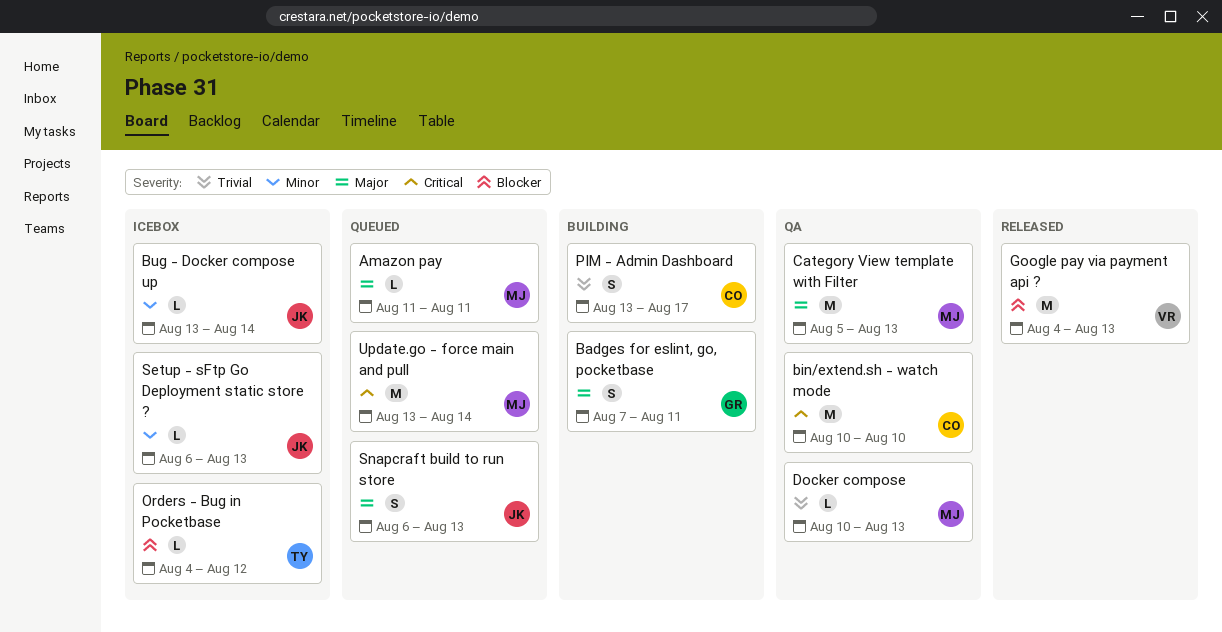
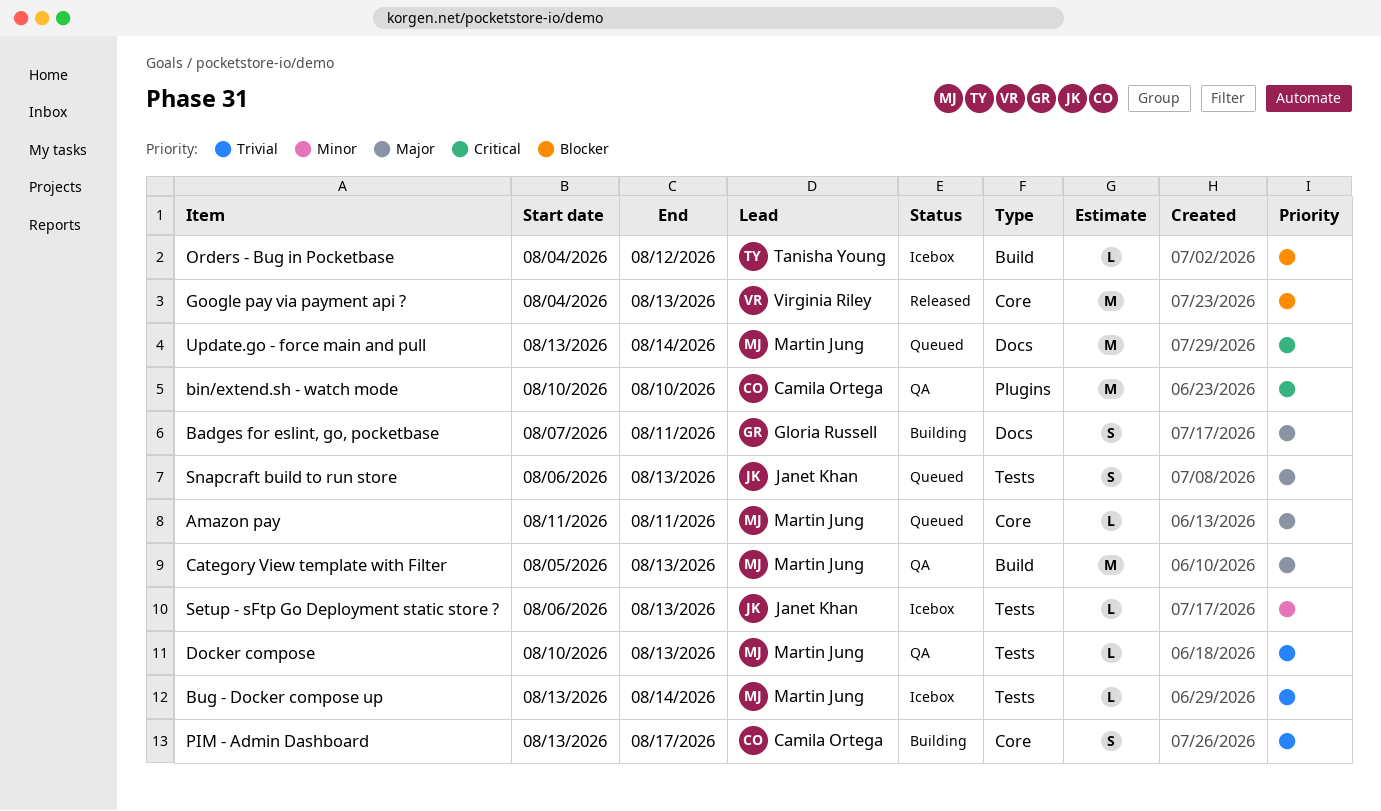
Bug - Docker compose up, owner: Janet Khan -> Martin Jung
Bug - Docker compose up, priority: Minor -> Trivial

